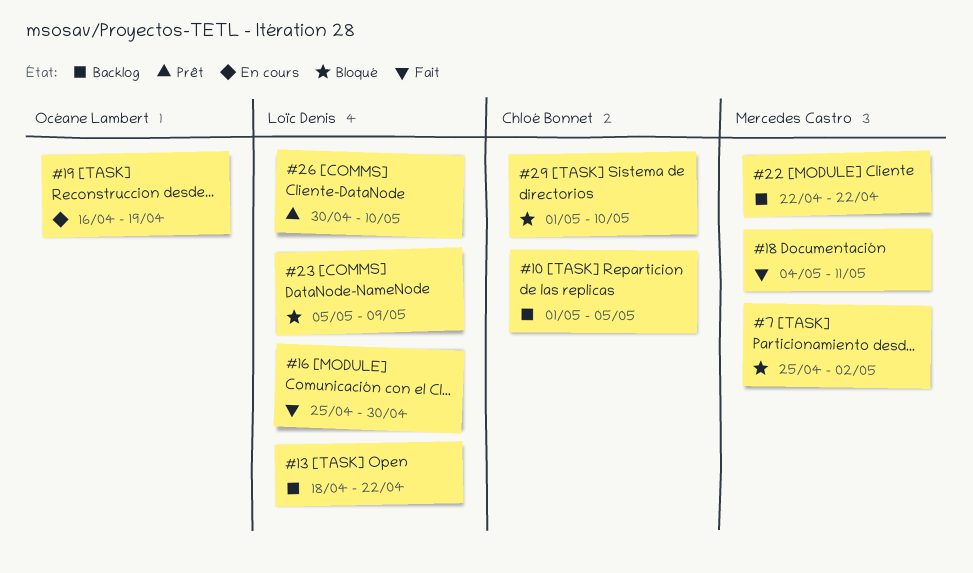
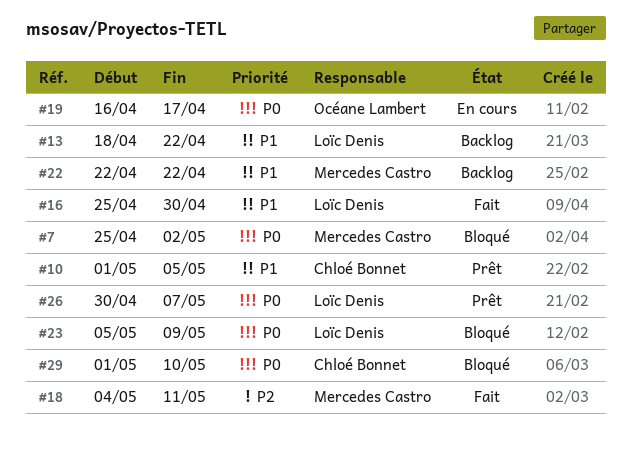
#10, status: Backlog -> Prêt
#19, due: Apr 19 -> Apr 17
#26, due: May 10 -> May 7

